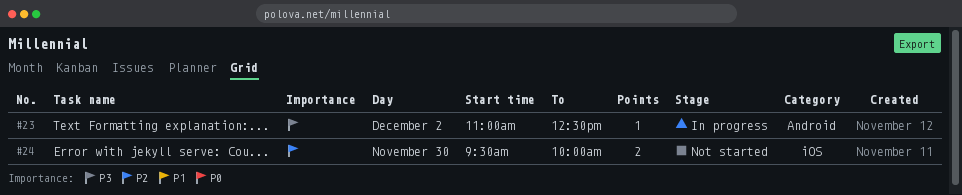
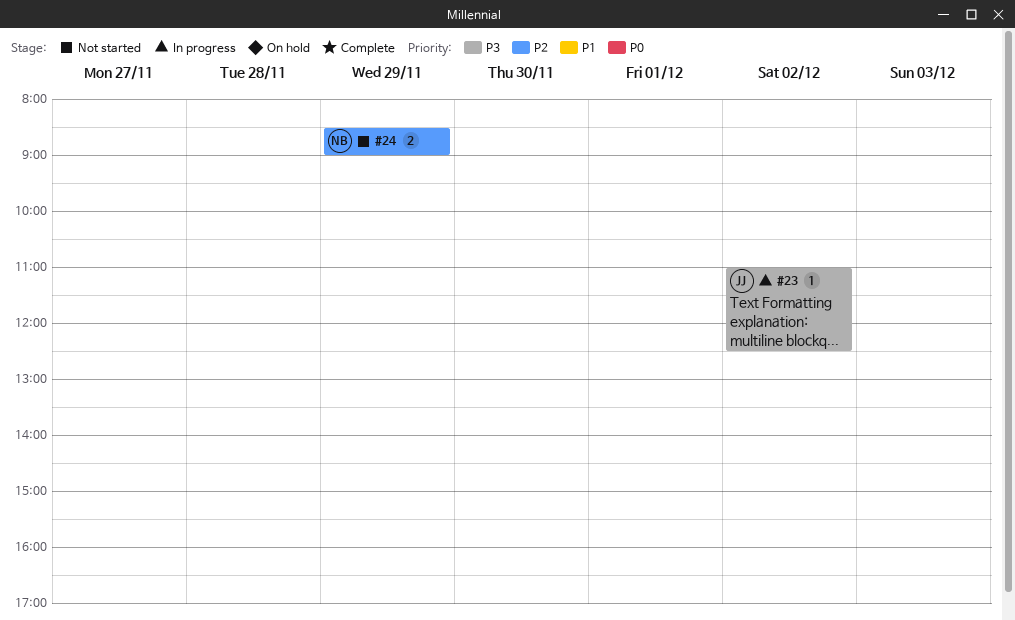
#24, day: Nov 30 -> Nov 29
#24, begins: 09:30 -> 08:30
#24, ends: 10:00 -> 09:00

